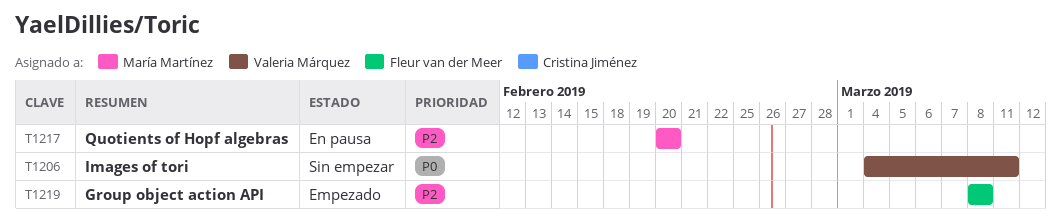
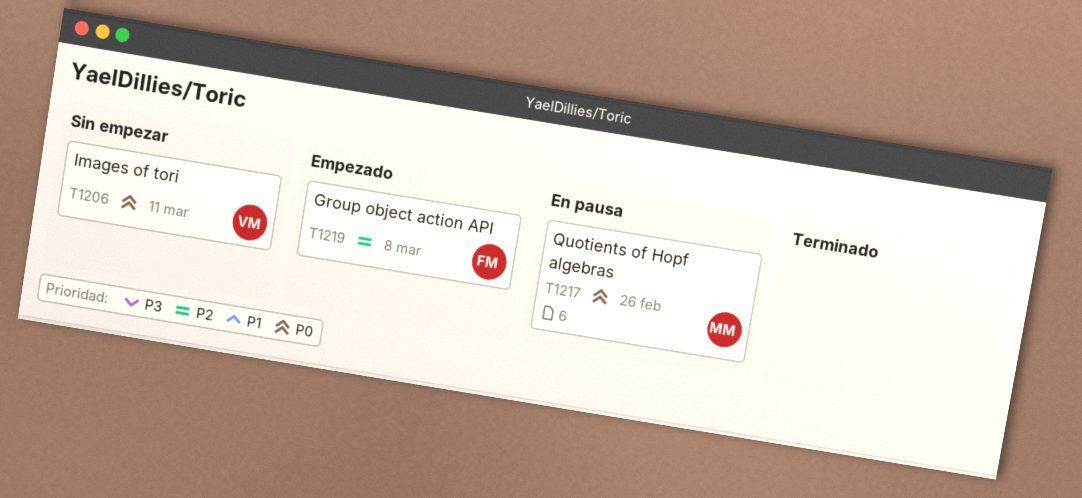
T1217, priority: P2 -> P0
T1217, due: Feb 20 -> Feb 26

